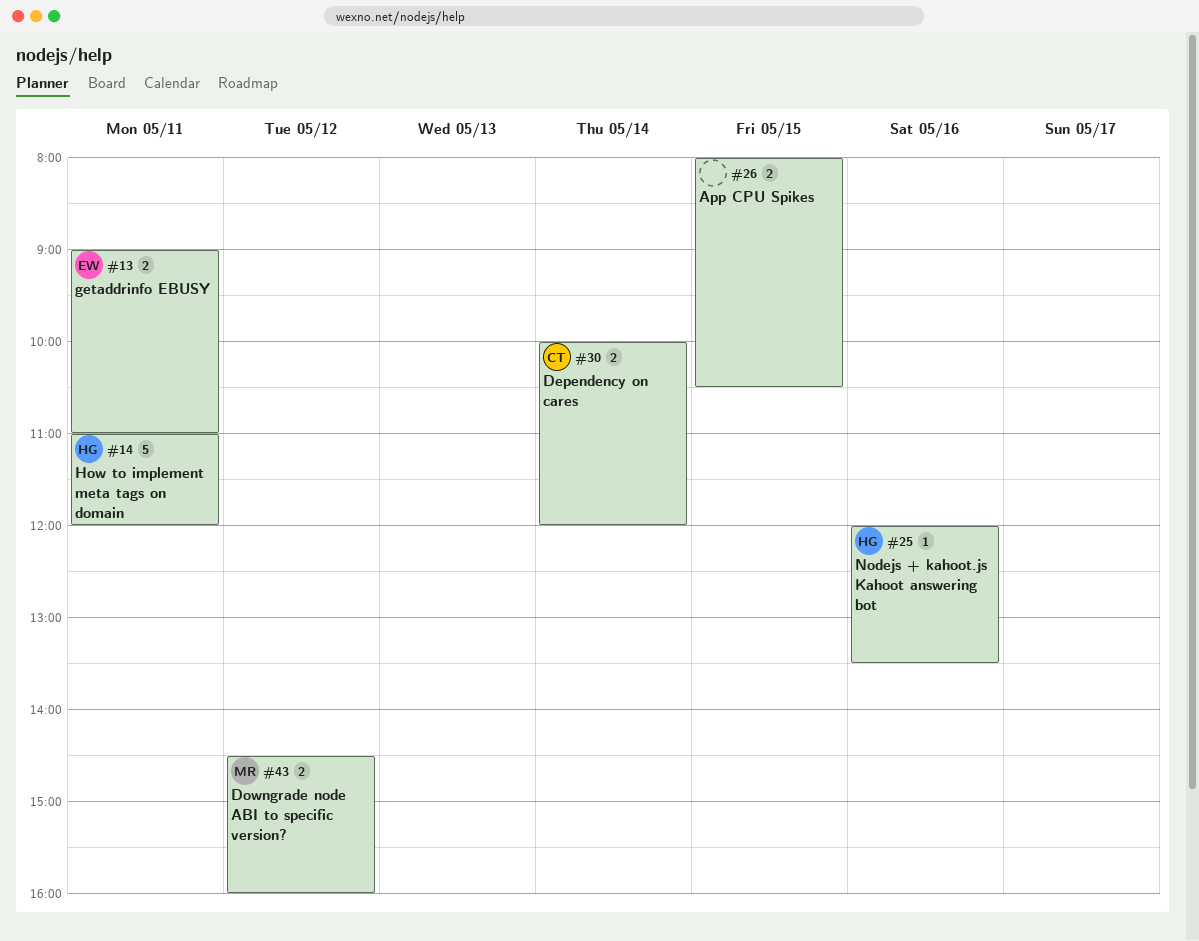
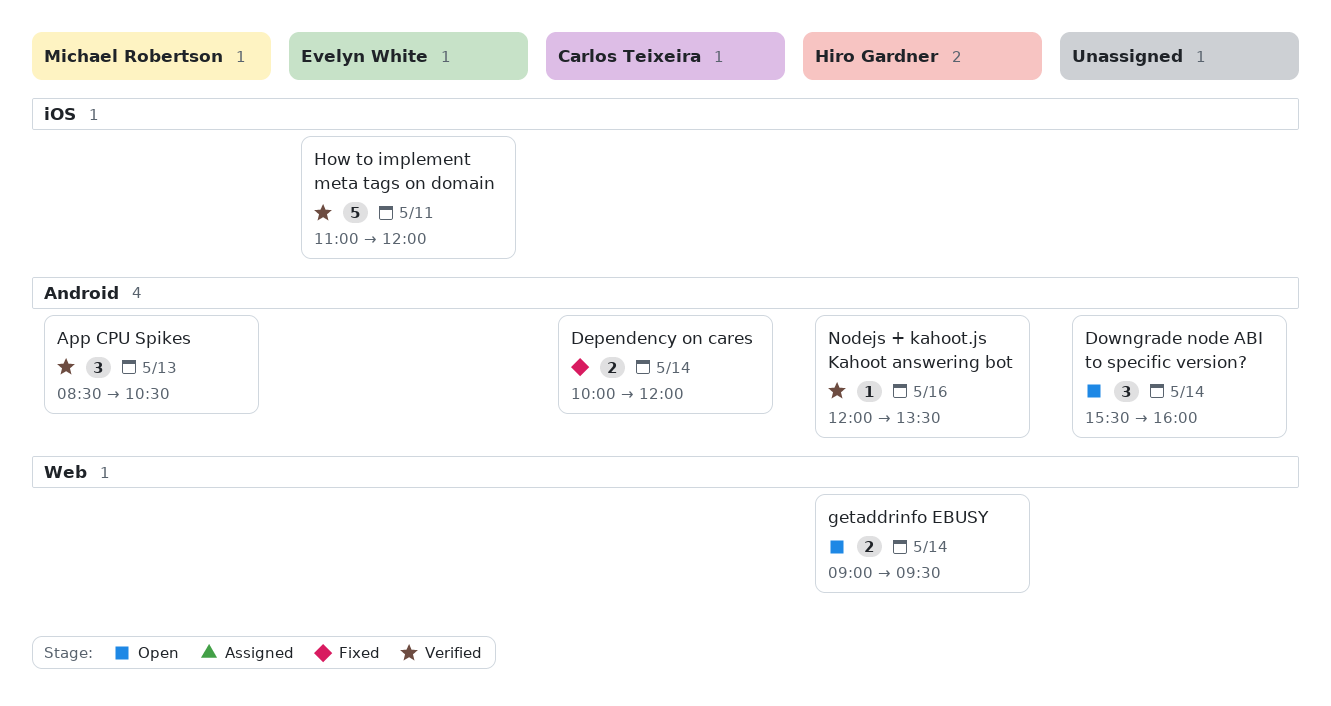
App CPU Spikes, owner: none -> Michael Robertson
App CPU Spikes, estimate: 2 -> 3
App CPU Spikes, day: May 15 -> May 13
App CPU Spikes, begins: 08:00 -> 08:30
Downgrade node ABI to specific version?, owner: Michael Robertson -> none
Downgrade node ABI to specific version?, estimate: 2 -> 3
Downgrade node ABI to specific version?, day: May 12 -> May 14
Downgrade node ABI to specific version?, begins: 14:30 -> 15:30
getaddrinfo EBUSY, owner: Evelyn White -> Hiro Gardner
getaddrinfo EBUSY, day: May 11 -> May 14
getaddrinfo EBUSY, ends: 11:00 -> 09:30
How to implement meta tags on domain, owner: Hiro Gardner -> Evelyn White

